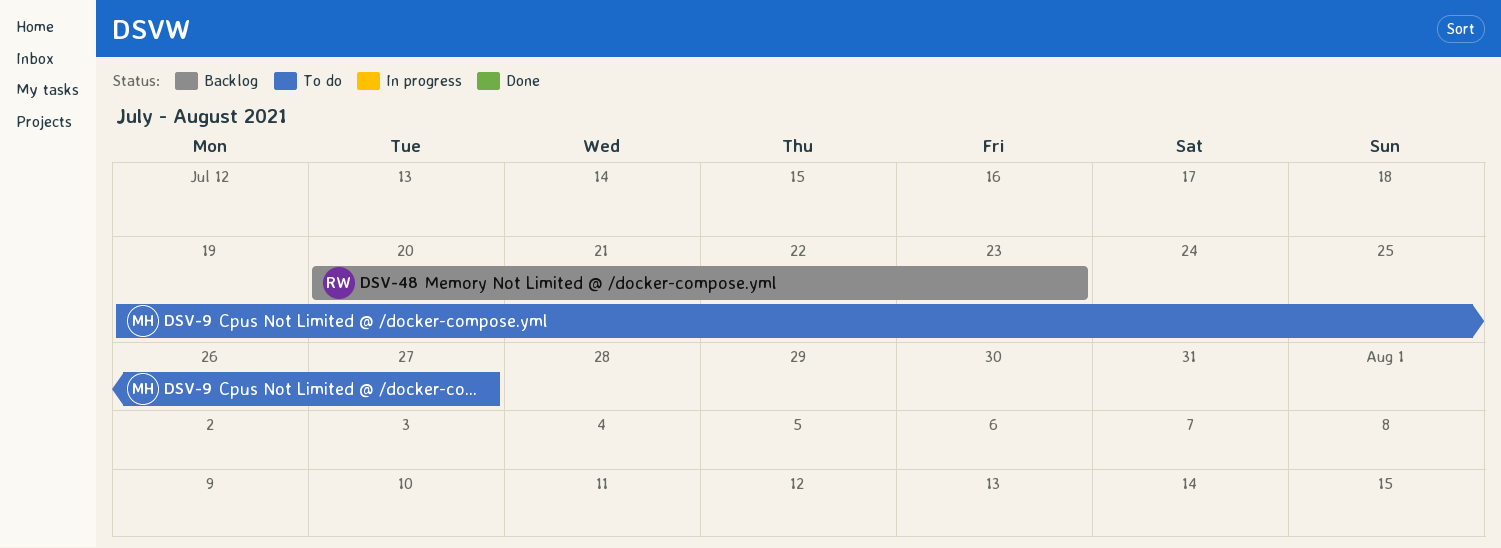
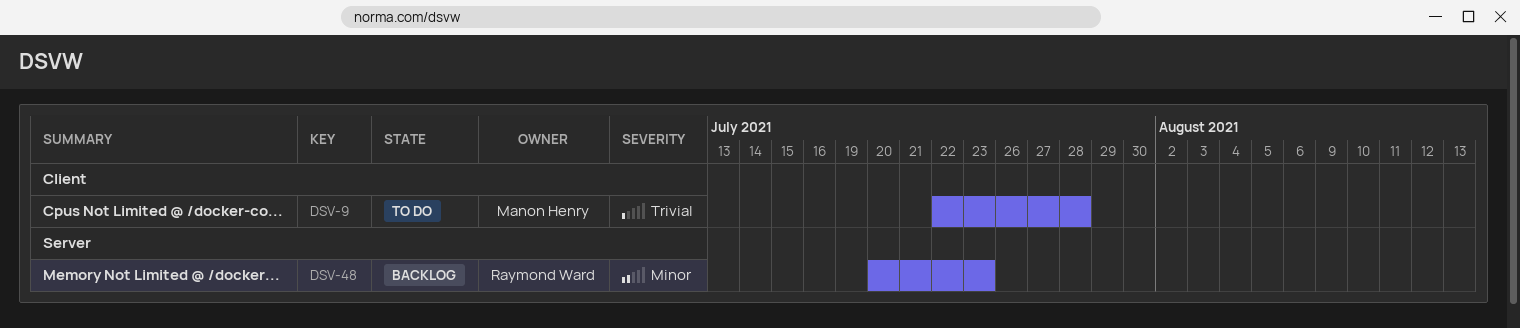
DSV-9, start: Jul 19 -> Jul 22
DSV-9, due: Jul 27 -> Jul 28

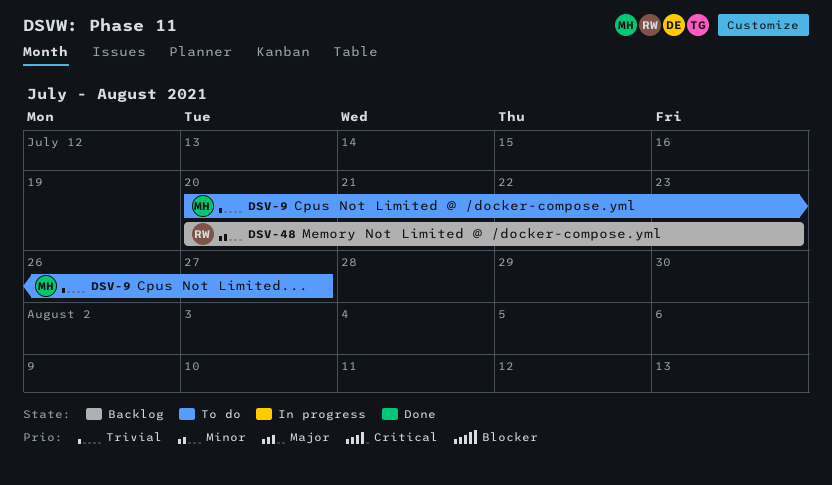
DSV-9, start: Jul 22 -> Jul 20
DSV-9, due: Jul 28 -> Jul 27

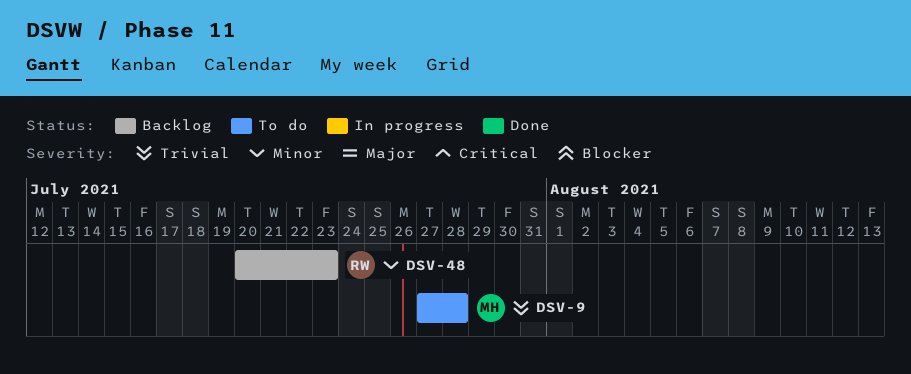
DSV-9, start: Jul 20 -> Jul 27
DSV-9, due: Jul 27 -> Jul 28

